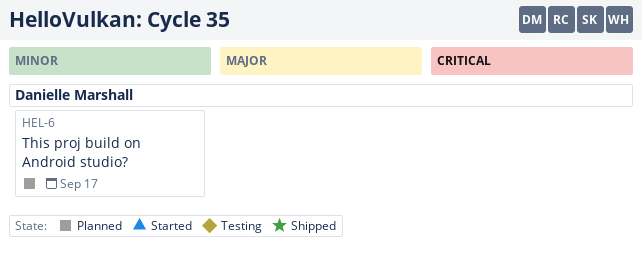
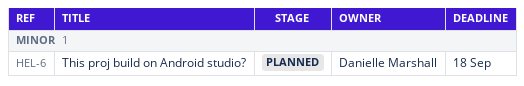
HEL-6, due: Sep 17 -> Sep 18

